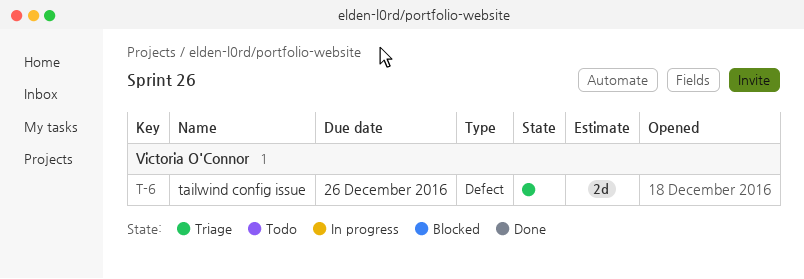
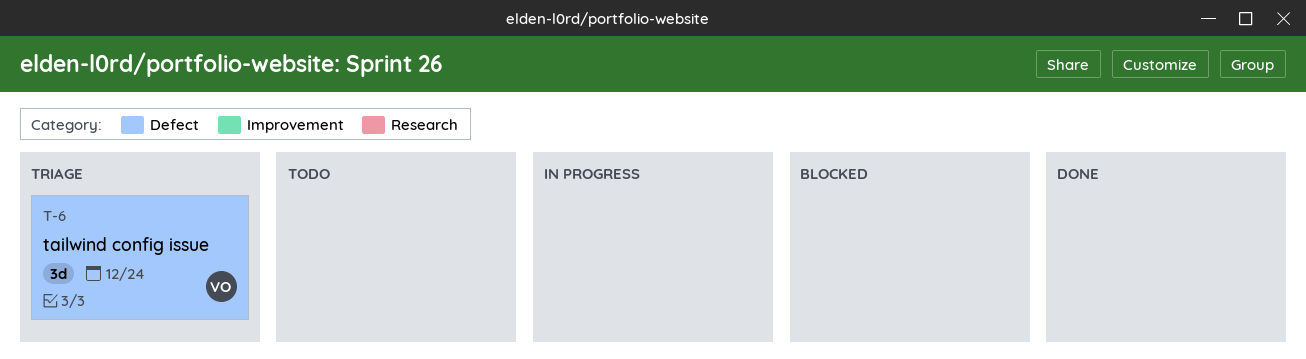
T-6, estimate: 2d -> 3d
T-6, due: Dec 26 -> Dec 24

